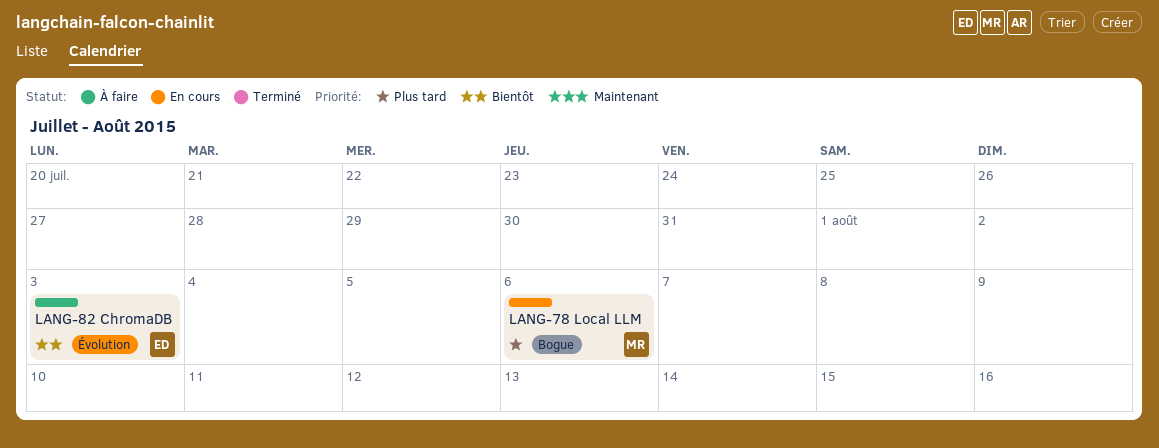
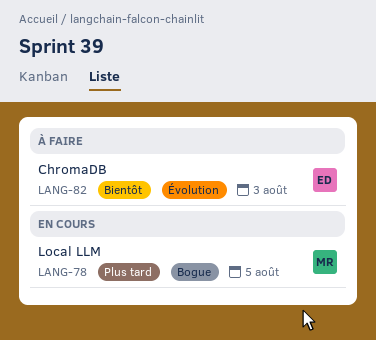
LANG-78, due: Aug 6 -> Aug 5

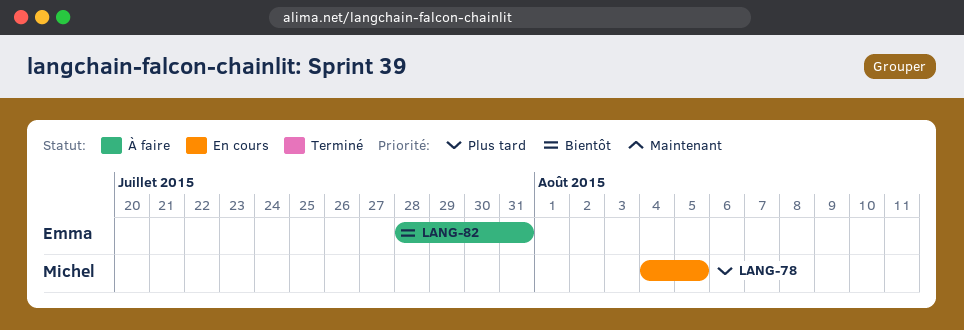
LANG-82, due: Aug 3 -> Jul 31

